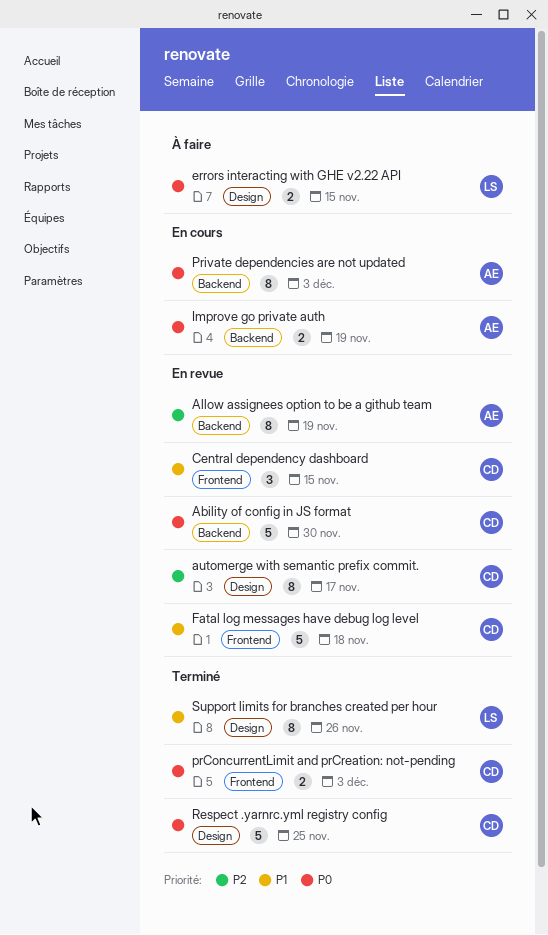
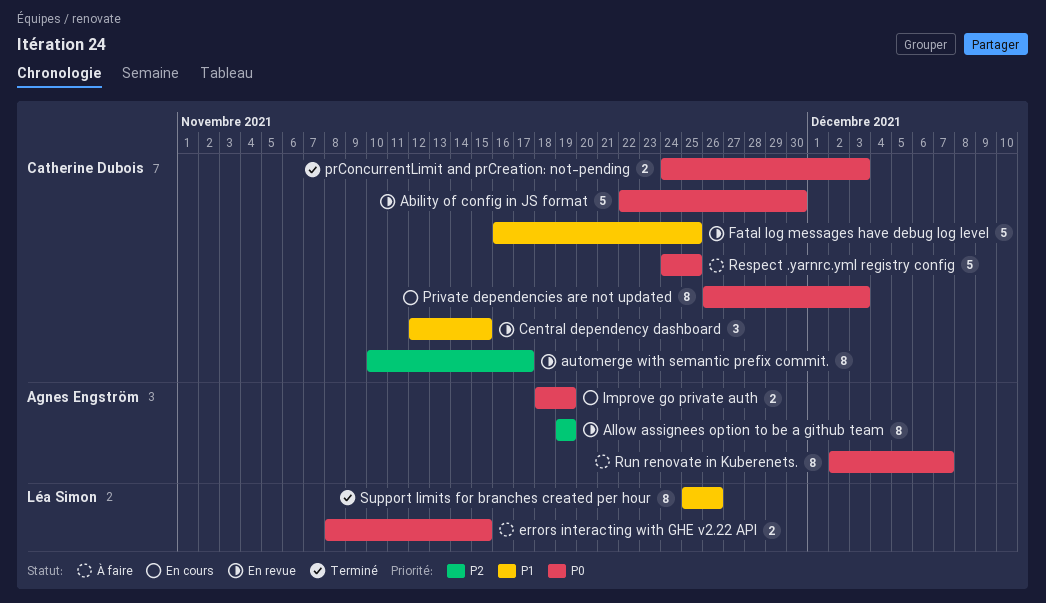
Fatal log messages have debug log level, due: Nov 18 -> Nov 25
Private dependencies are not updated, owner: Agnes Engström -> Catherine Dubois
Respect .yarnrc.yml registry config, status: Terminé -> À faire
Run renovate in Kuberenets.: none -> present

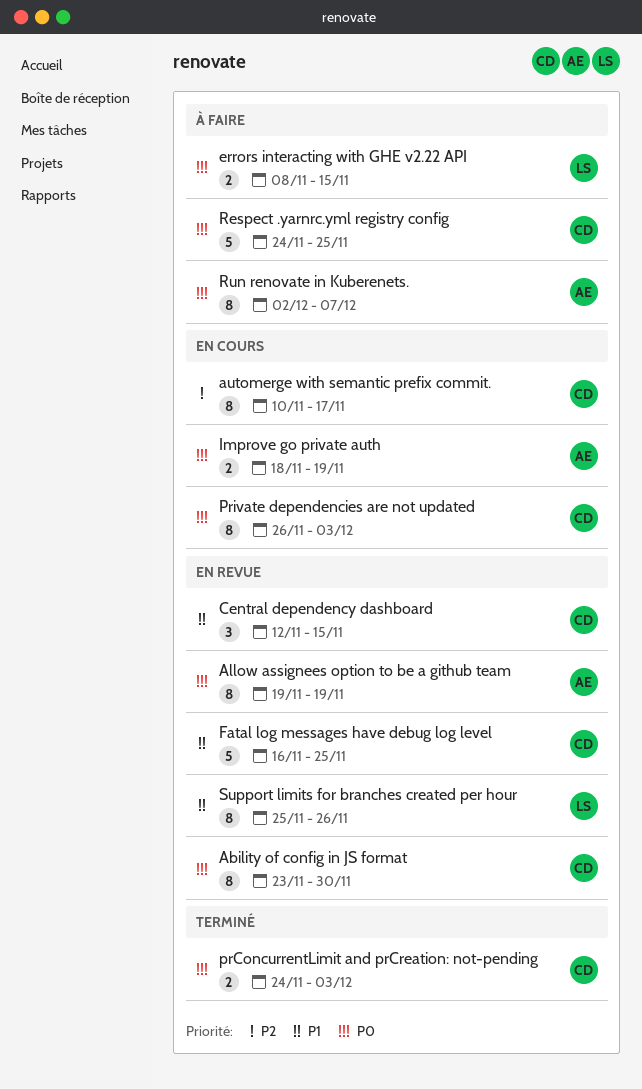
Ability of config in JS format, estimate: 5 -> 8
Ability of config in JS format, start: Nov 22 -> Nov 23
Allow assignees option to be a github team, priority: P2 -> P0
automerge with semantic prefix commit., status: En revue -> En cours
Support limits for branches created per hour, status: Terminé -> En revue

